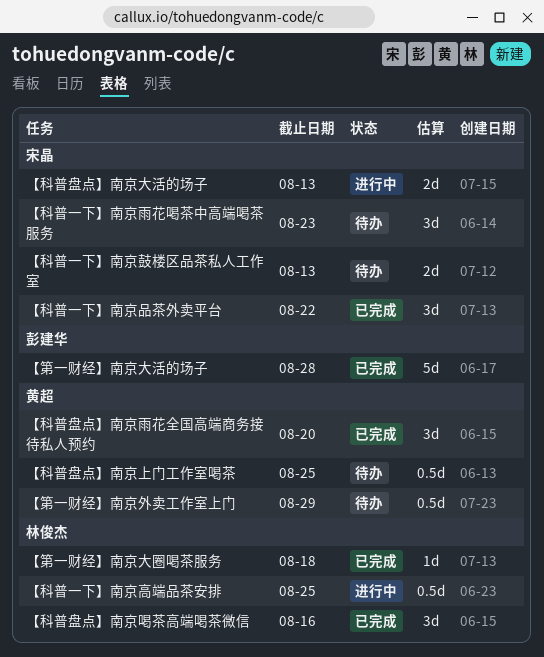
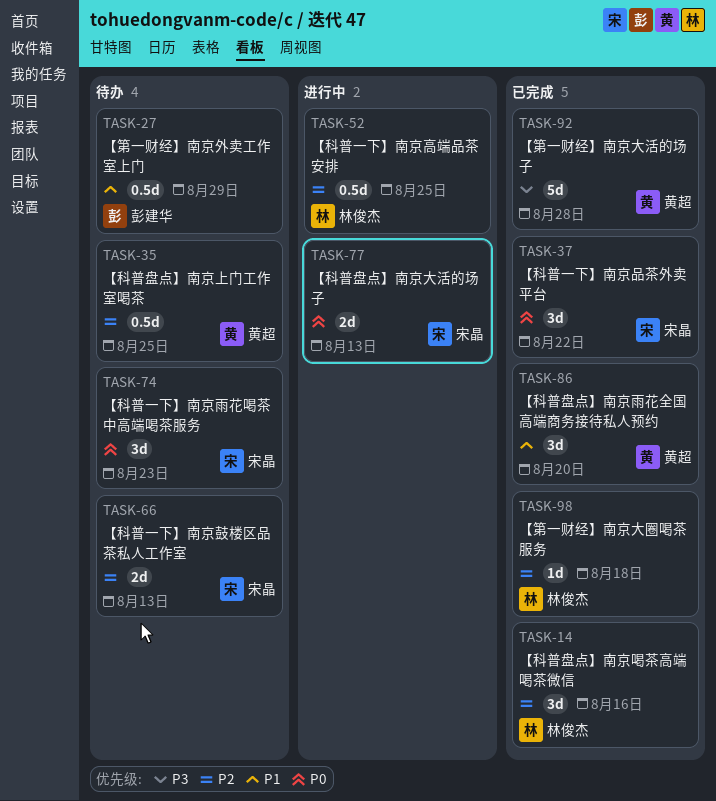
【第一财经】南京外卖工作室上门, owner: 黄超 -> 彭建华
【第一财经】南京大活的场子, owner: 彭建华 -> 黄超

